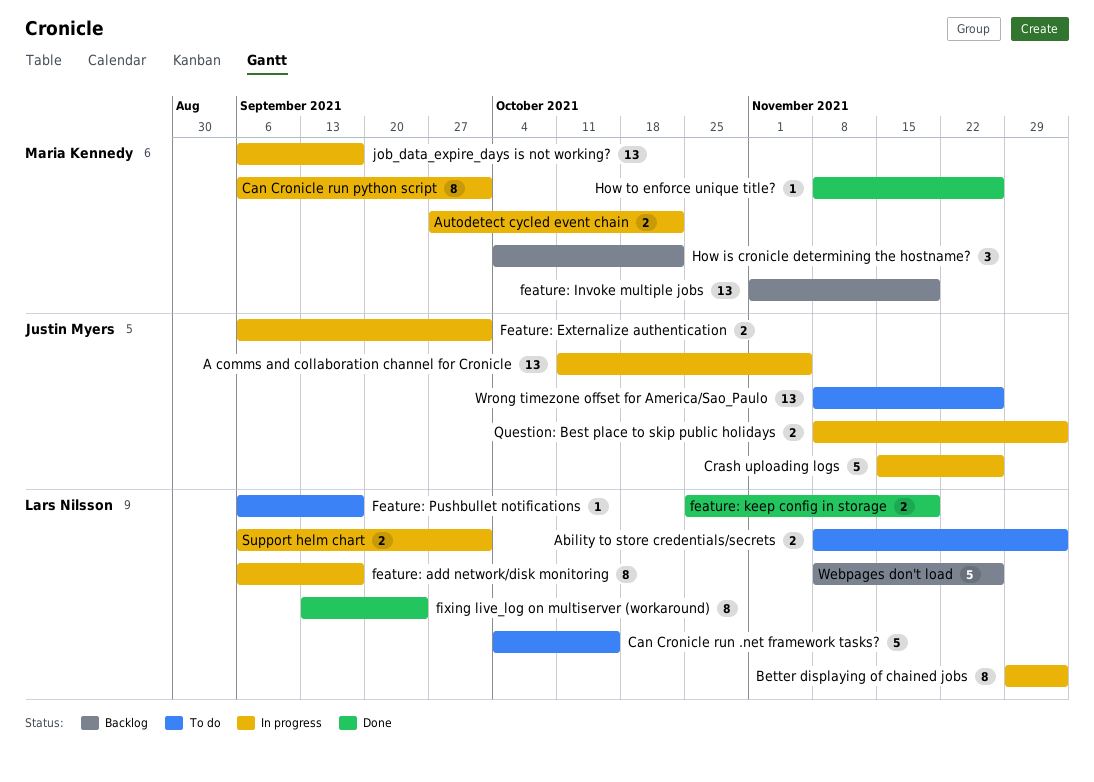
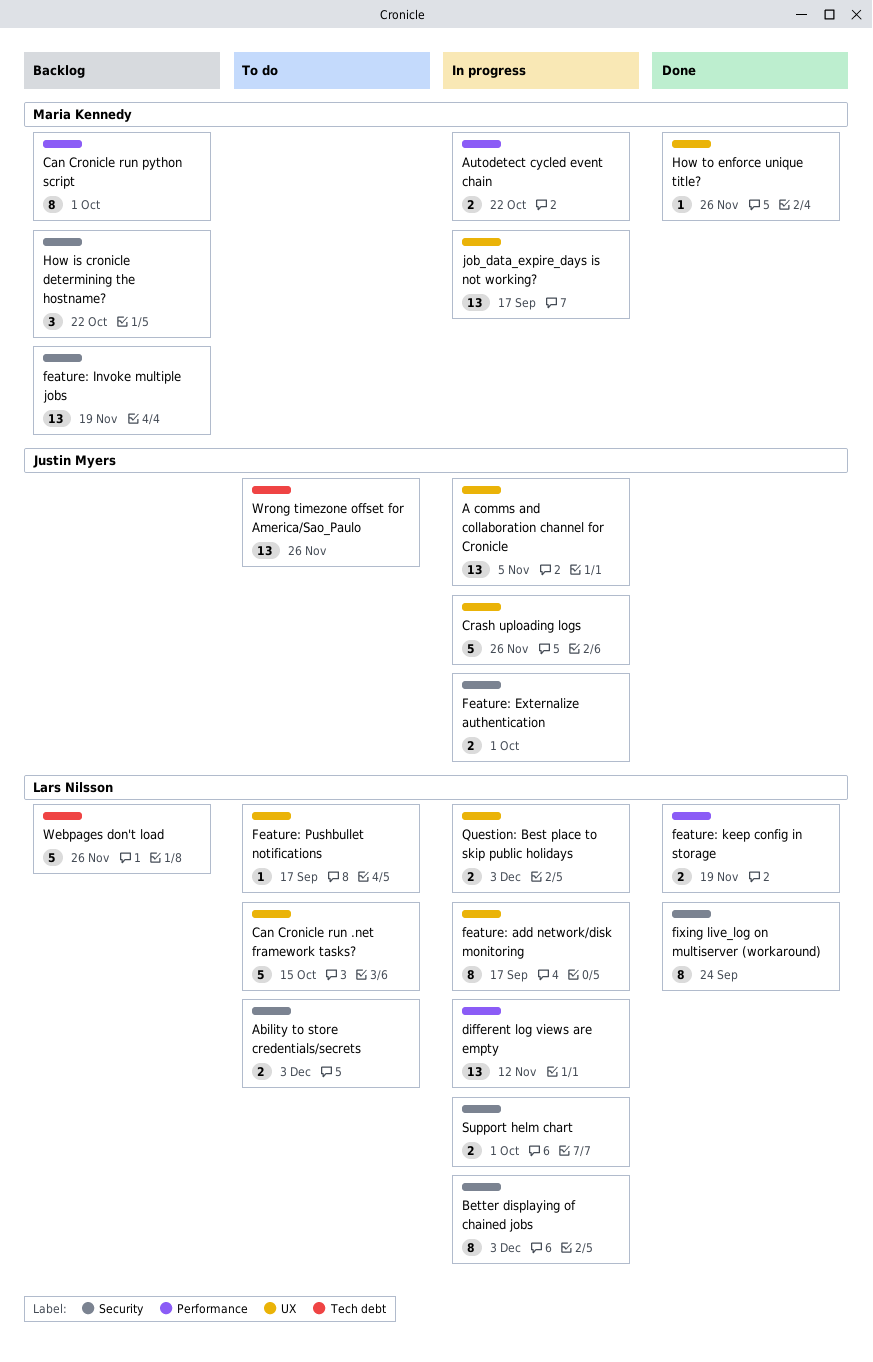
Can Cronicle run python script, status: In progress -> Backlog
different log views are empty: none -> present
Question: Best place to skip public holidays, owner: Justin Myers -> Lars Nilsson

